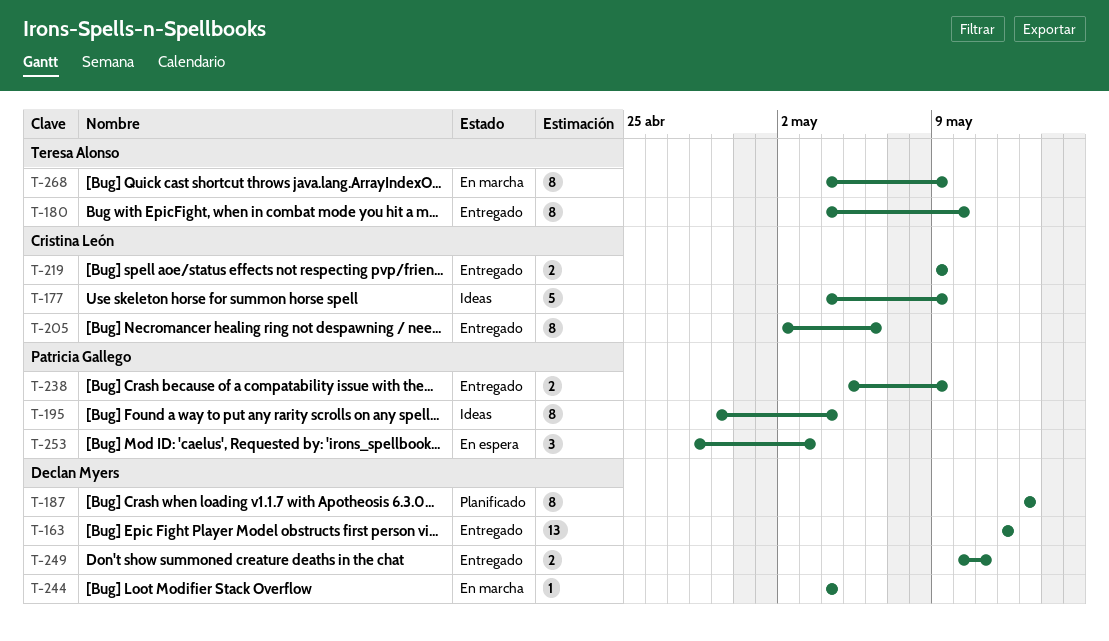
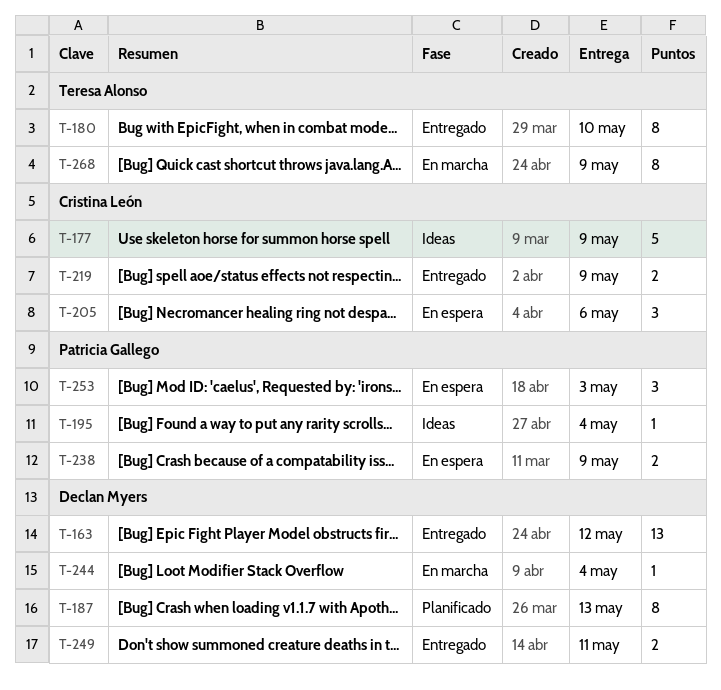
T-195, estimate: 8 -> 1
T-205, status: Entregado -> En espera
T-205, estimate: 8 -> 3
T-238, status: Entregado -> En espera

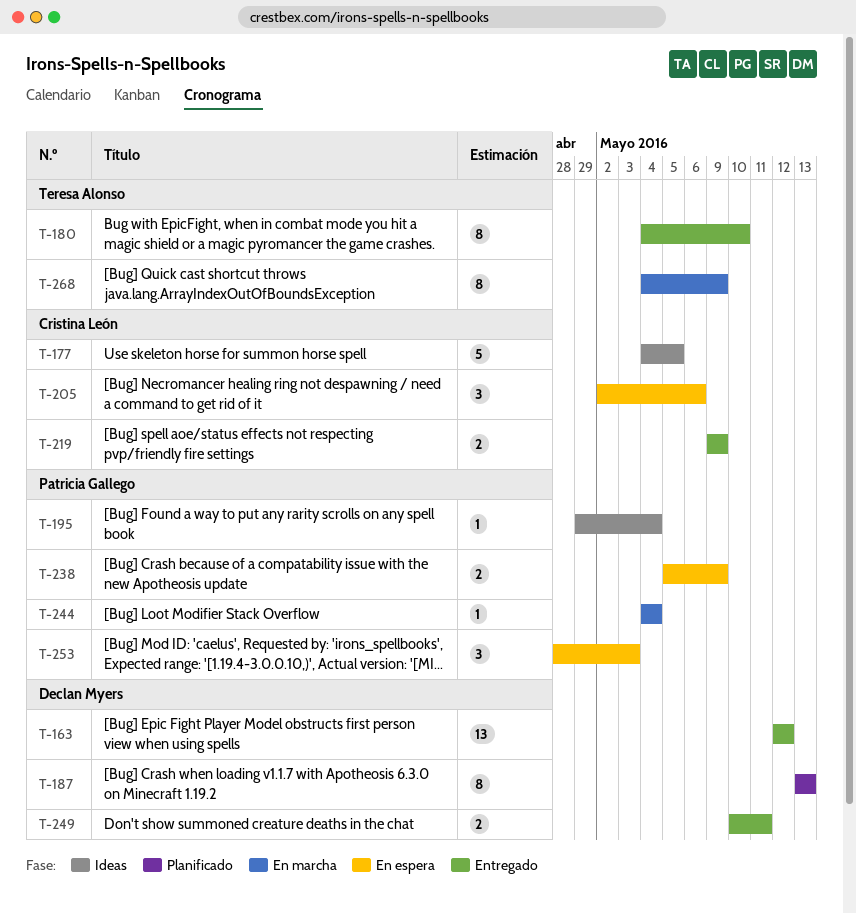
T-177, due: May 9 -> May 5
T-244, owner: Declan Myers -> Patricia Gallego

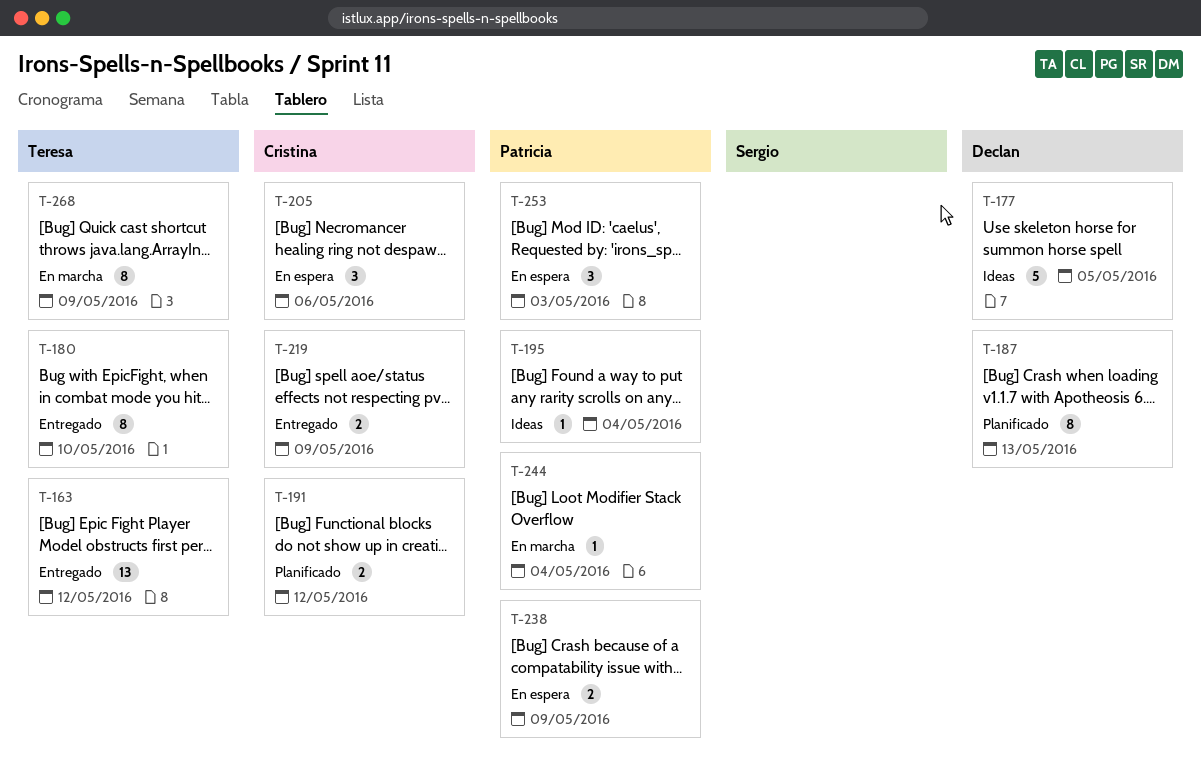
T-163, owner: Declan Myers -> Teresa Alonso
T-177, owner: Cristina León -> Declan Myers
T-191: none -> present
T-249: present -> none

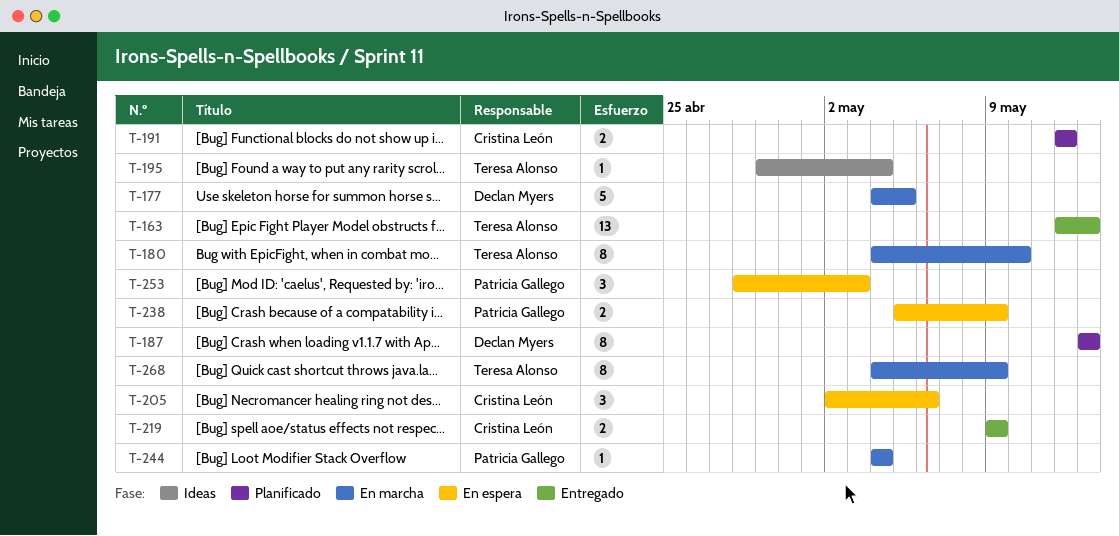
T-163, due: May 12 -> May 13
T-177, status: Ideas -> En marcha
T-180, status: Entregado -> En marcha
T-195, owner: Patricia Gallego -> Teresa Alonso

